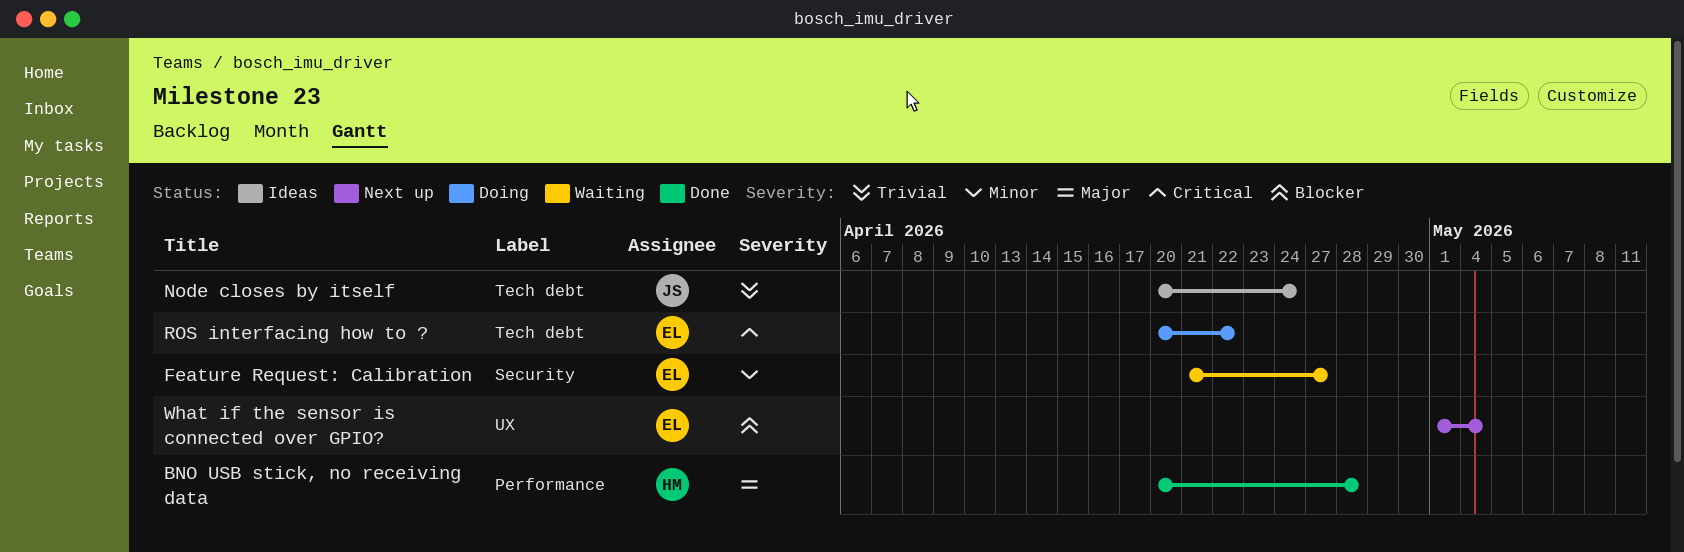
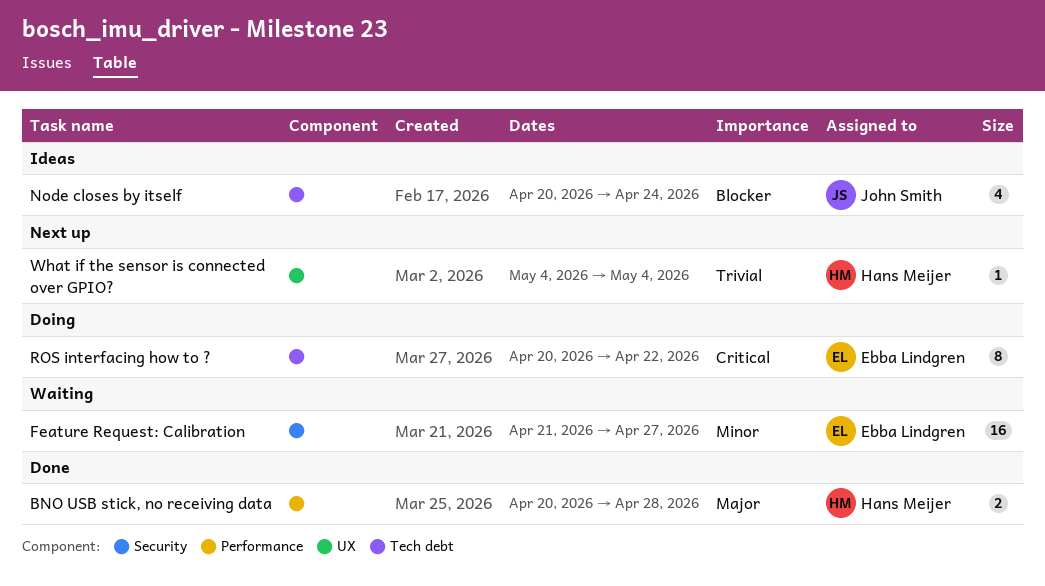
Node closes by itself, priority: Trivial -> Blocker
What if the sensor is connected over GPIO?, owner: Ebba Lindgren -> Hans Meijer
What if the sensor is connected over GPIO?, priority: Blocker -> Trivial
What if the sensor is connected over GPIO?, start: May 1 -> May 4

